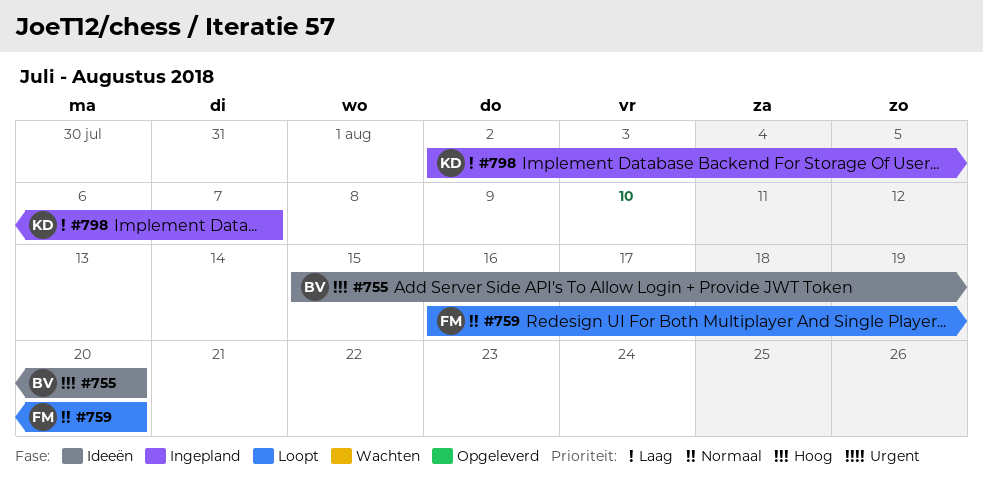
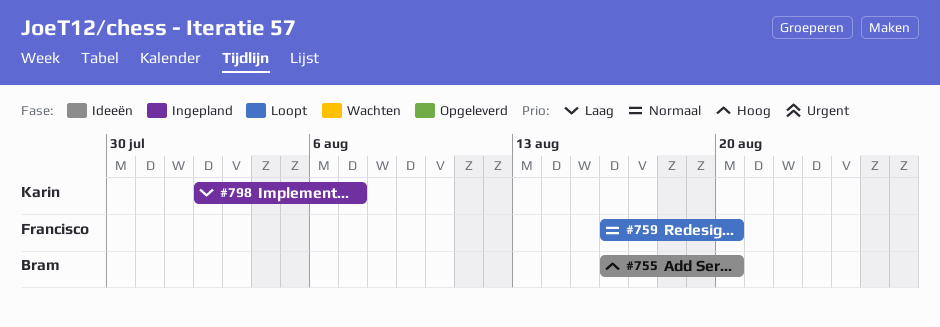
#755, start: Aug 15 -> Aug 16

